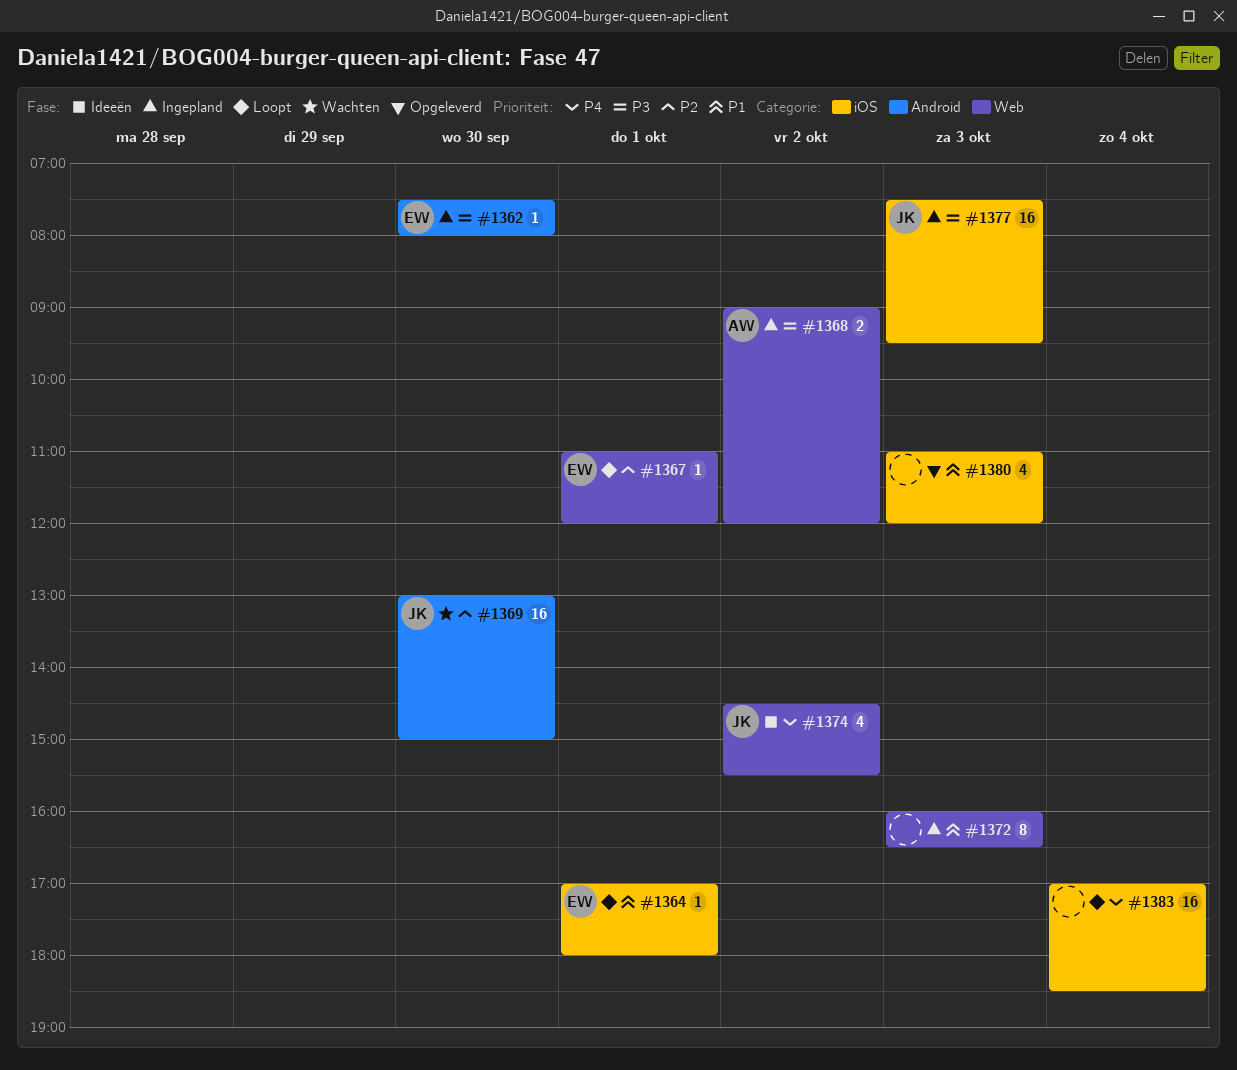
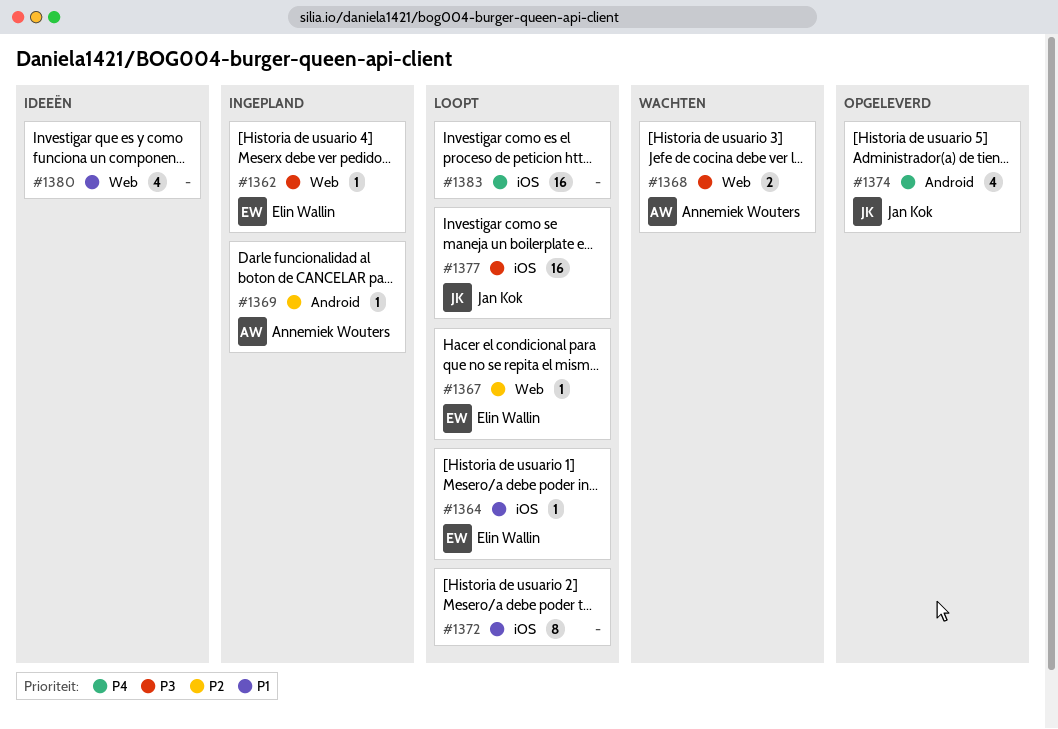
#1362, label: Android -> Web
#1368, status: Ingepland -> Wachten
#1369, status: Wachten -> Ingepland
#1369, owner: Jan Kok -> Annemiek Wouters
#1369, estimate: 16 -> 1
#1372, status: Ingepland -> Loopt
#1372, label: Web -> iOS
#1374, status: Ideeën -> Opgeleverd
#1374, label: Web -> Android
#1377, status: Ingepland -> Loopt
#1380, status: Opgeleverd -> Ideeën
#1380, label: iOS -> Web

